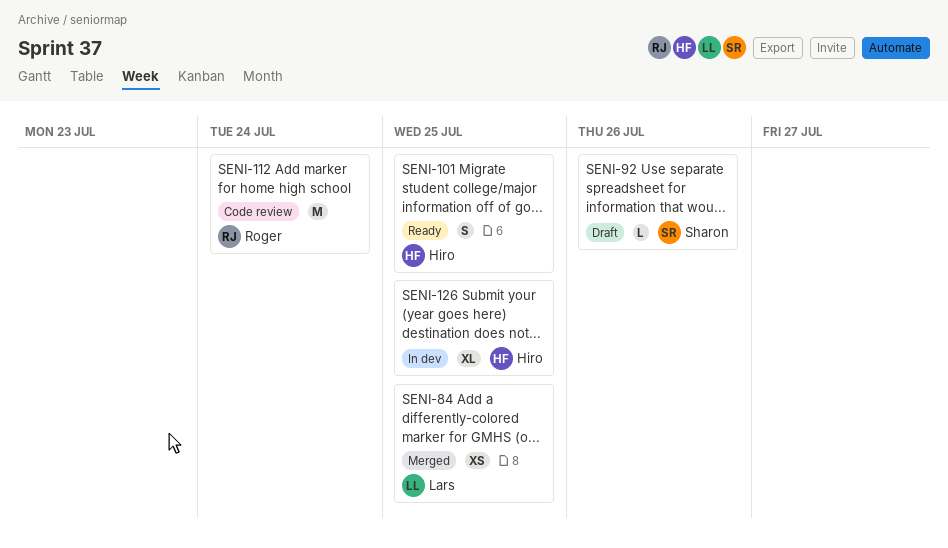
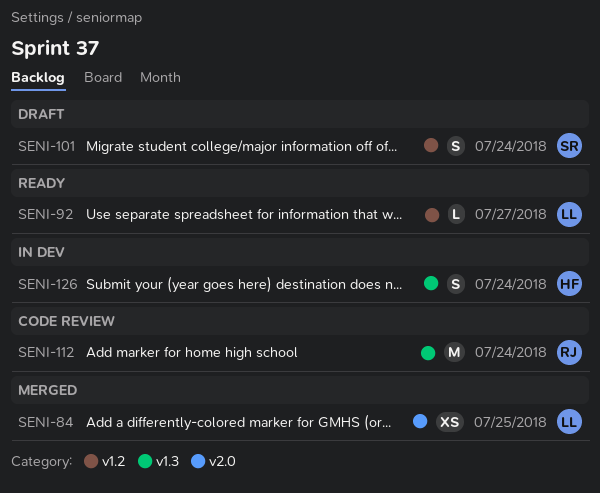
SENI-92, status: Draft -> Ready
SENI-92, owner: Sharon -> Lars
SENI-92, due: Jul 26 -> Jul 27
SENI-101, status: Ready -> Draft
SENI-101, owner: Hiro -> Sharon
SENI-101, due: Jul 25 -> Jul 24
SENI-126, estimate: XL -> S
SENI-126, due: Jul 25 -> Jul 24

